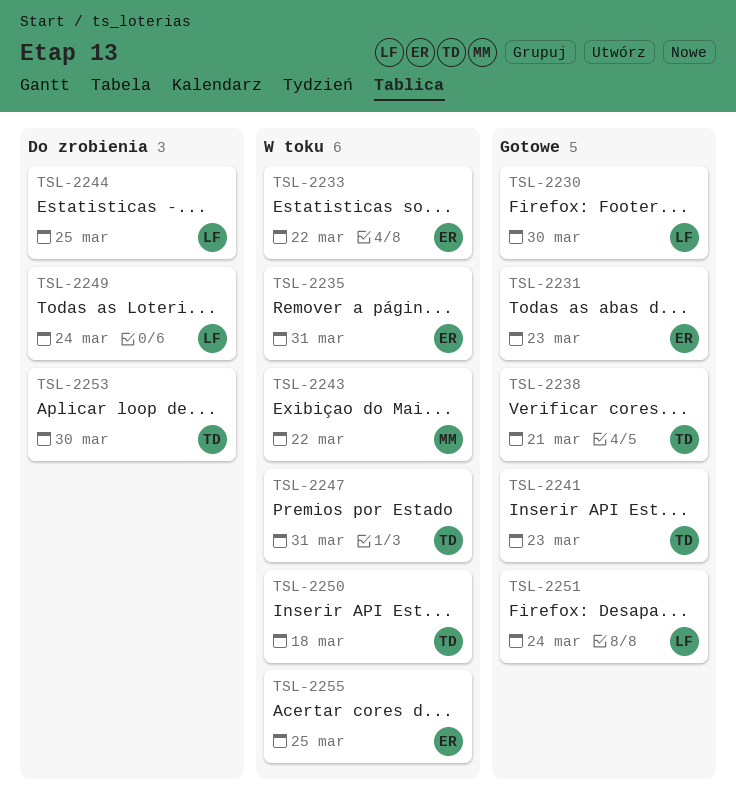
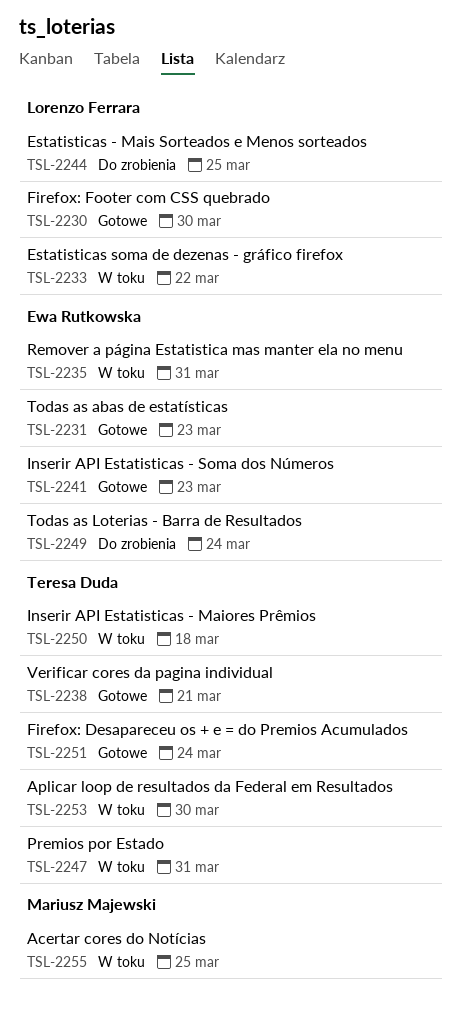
TSL-2233, owner: Ewa Rutkowska -> Lorenzo Ferrara
TSL-2241, owner: Teresa Duda -> Ewa Rutkowska
TSL-2243: present -> none
TSL-2249, owner: Lorenzo Ferrara -> Ewa Rutkowska
TSL-2251, owner: Lorenzo Ferrara -> Teresa Duda
TSL-2253, status: Do zrobienia -> W toku
TSL-2255, owner: Ewa Rutkowska -> Mariusz Majewski

